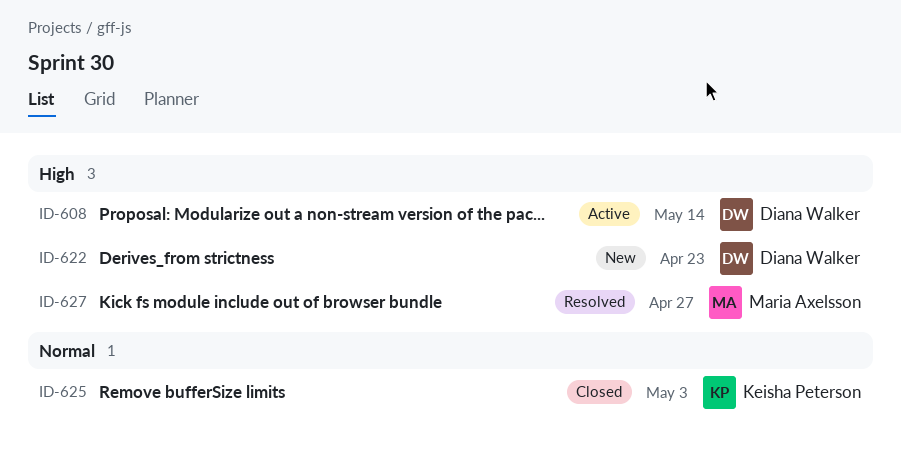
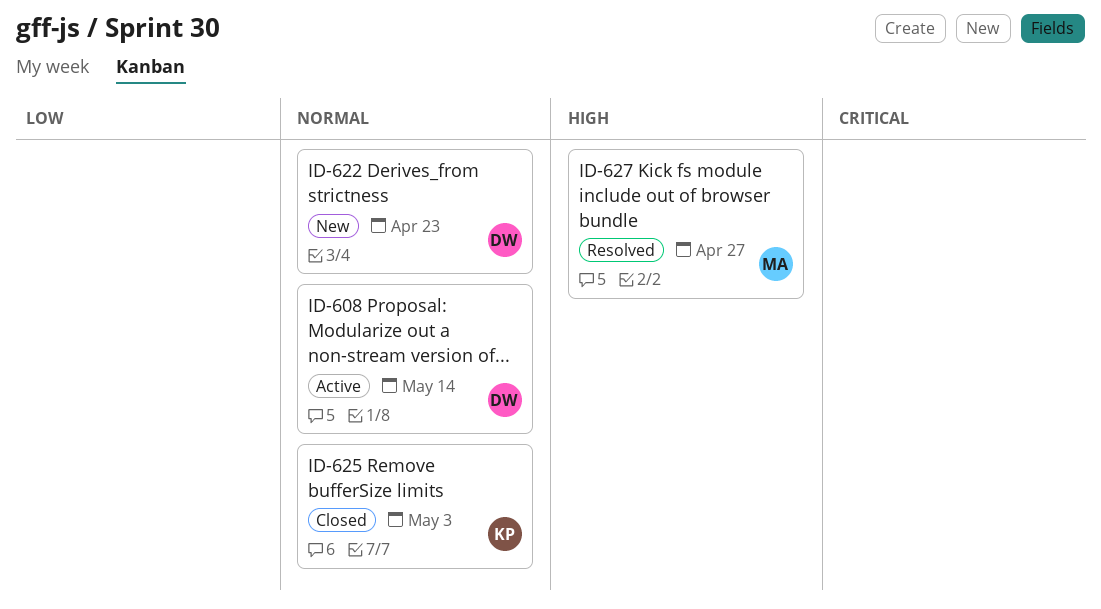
ID-608, priority: High -> Normal
ID-622, priority: High -> Normal

